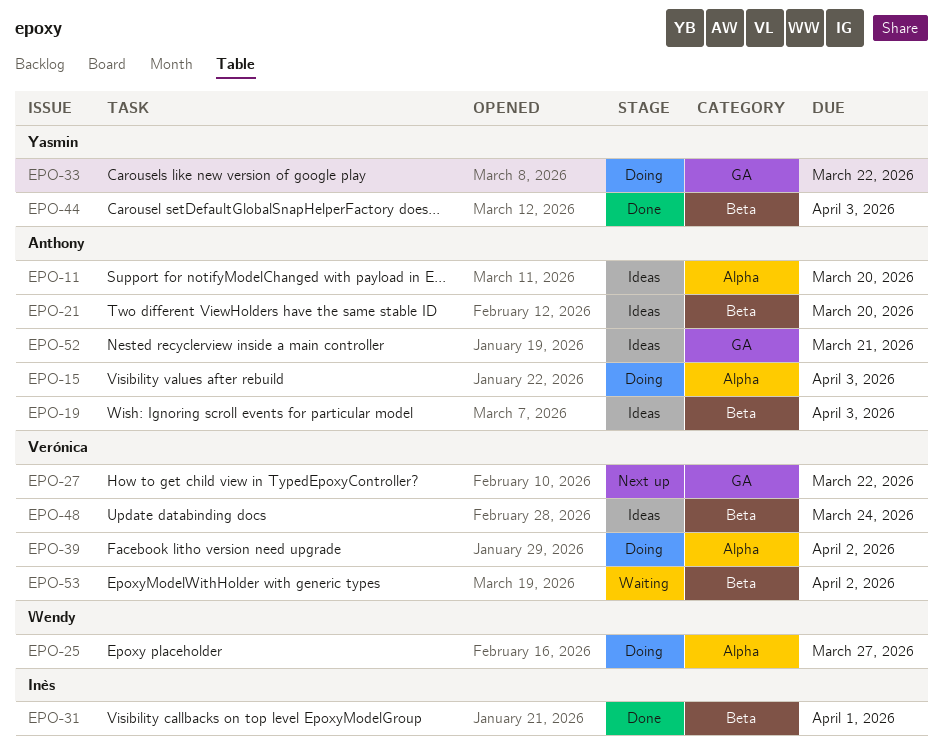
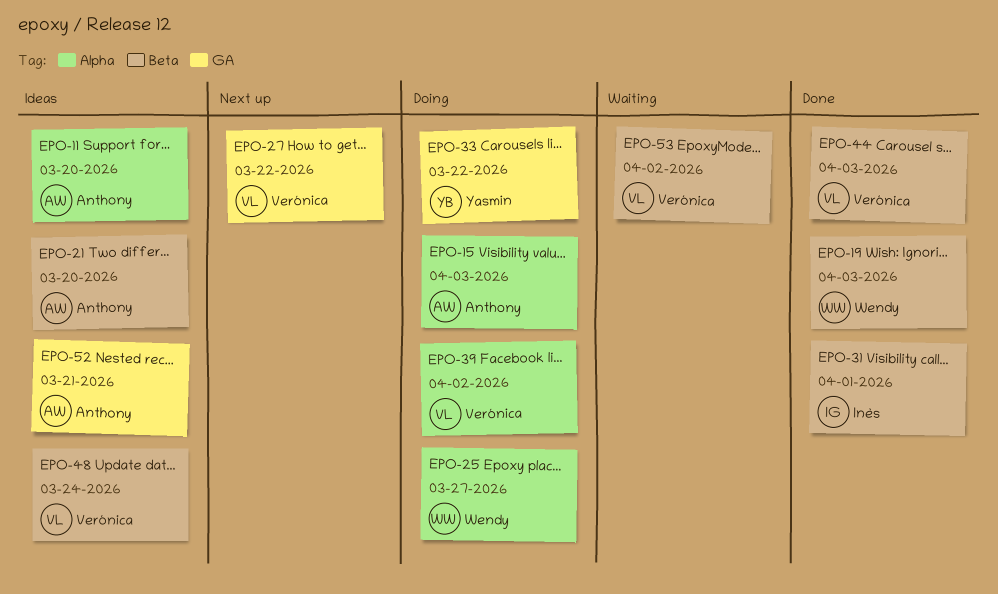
EPO-19, status: Ideas -> Done
EPO-19, owner: Anthony -> Wendy
EPO-44, owner: Yasmin -> Verónica

